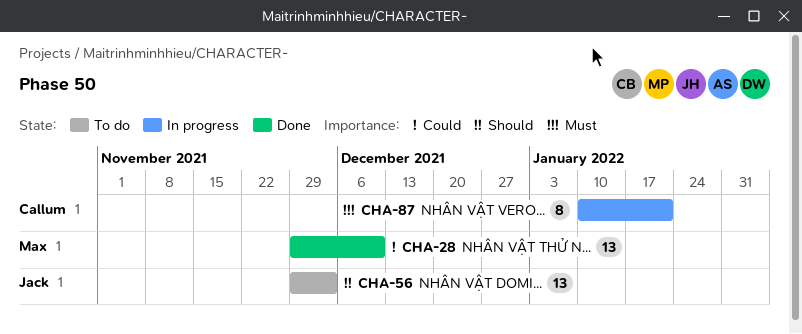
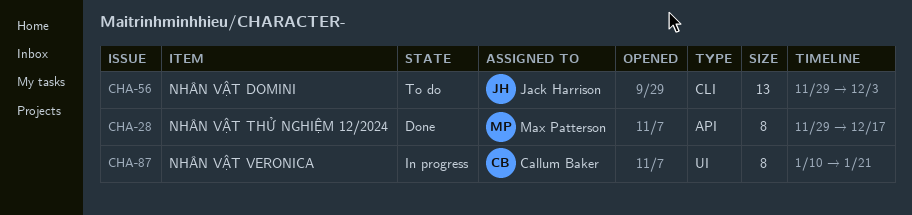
CHA-28, estimate: 13 -> 8
CHA-28, due: Dec 10 -> Dec 17

